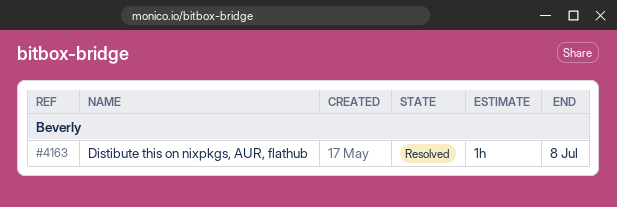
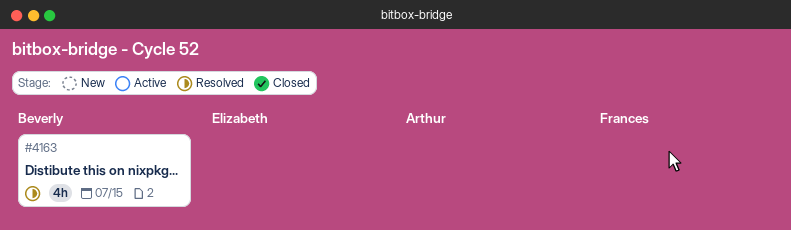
#4163, estimate: 1h -> 4h
#4163, due: Jul 8 -> Jul 15

